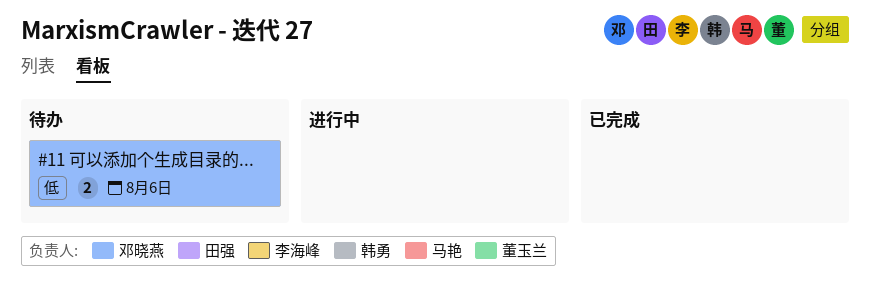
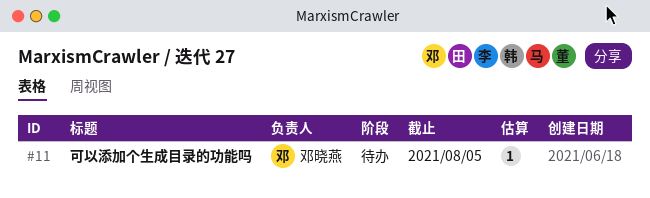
#11, estimate: 2 -> 1
#11, due: Aug 6 -> Aug 5

